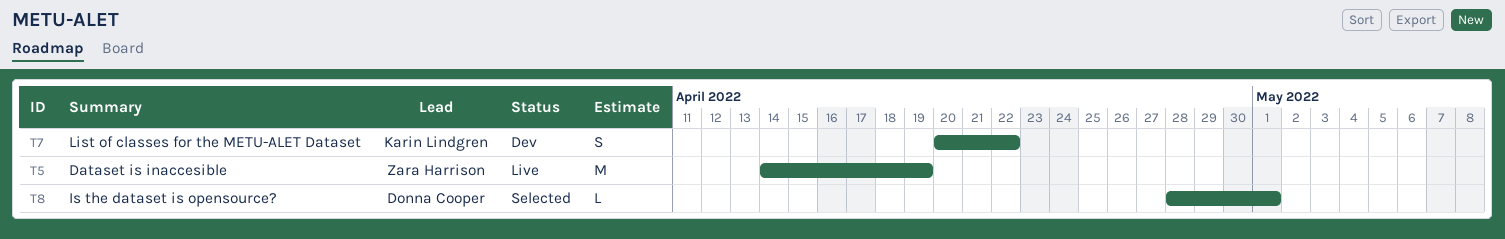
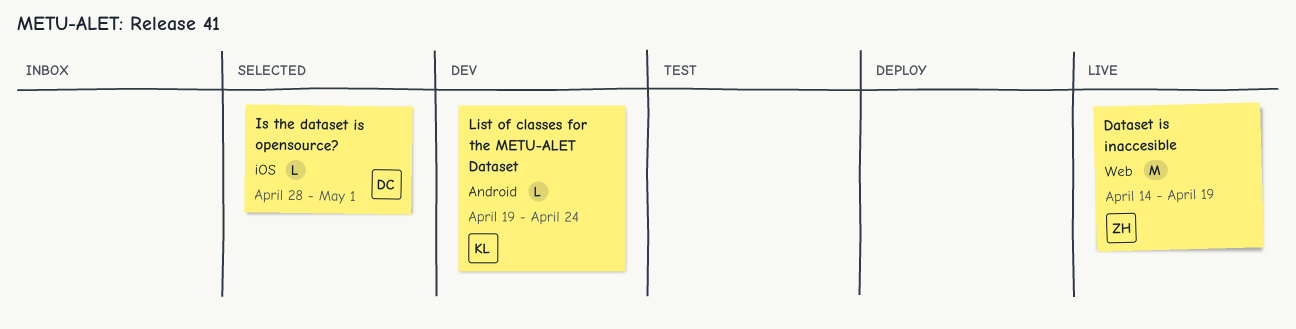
List of classes for the METU-ALET Dataset, estimate: S -> L
List of classes for the METU-ALET Dataset, start: Apr 20 -> Apr 19
List of classes for the METU-ALET Dataset, due: Apr 22 -> Apr 24

